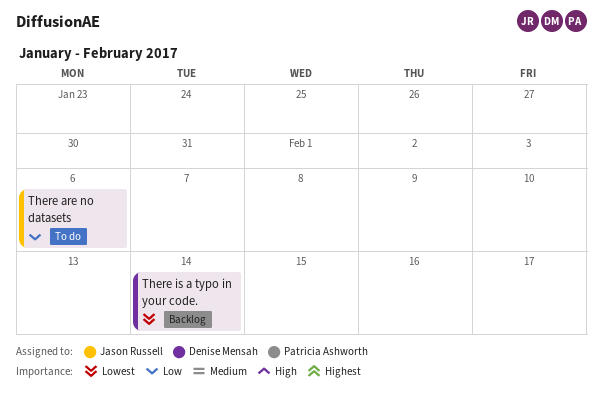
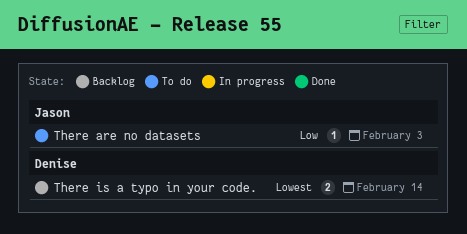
There are no datasets, due: Feb 6 -> Feb 3

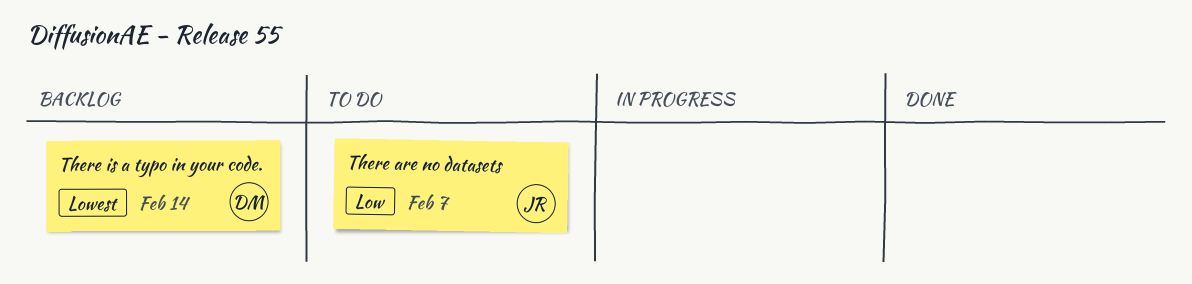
There are no datasets, due: Feb 3 -> Feb 7

